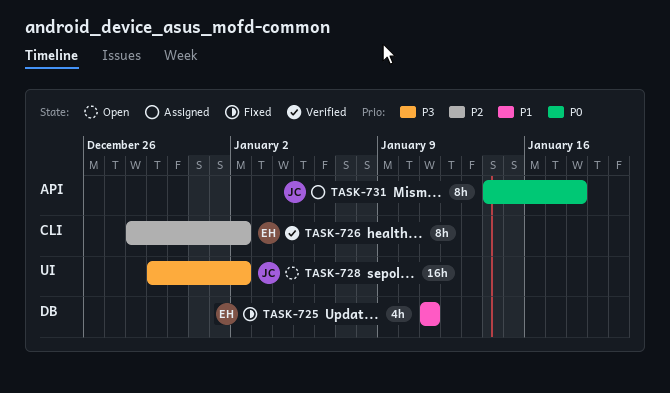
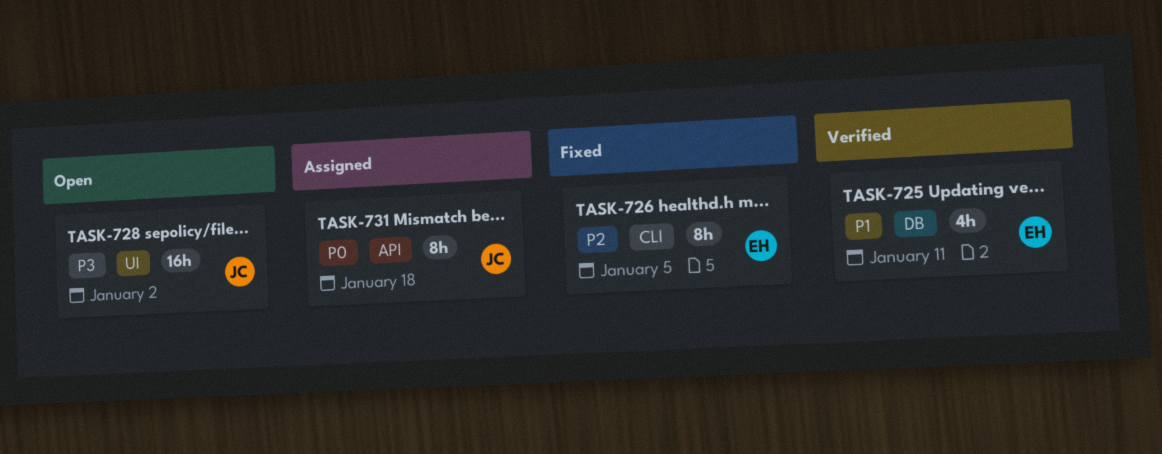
TASK-725, status: Fixed -> Verified
TASK-726, status: Verified -> Fixed
TASK-726, due: Jan 2 -> Jan 5

